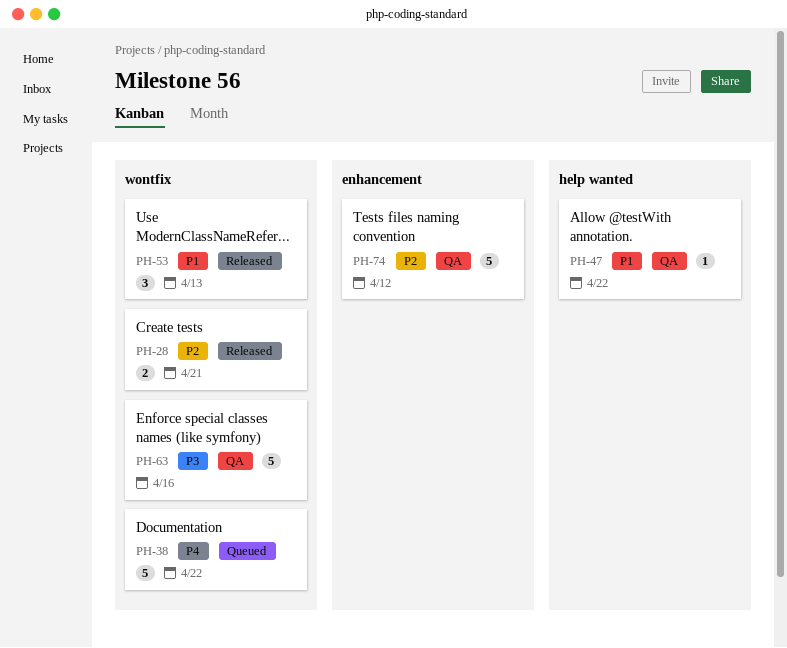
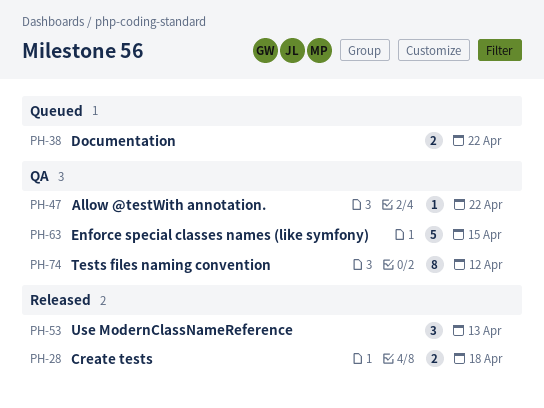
PH-28, due: Apr 21 -> Apr 18
PH-38, estimate: 5 -> 2
PH-63, due: Apr 16 -> Apr 15
PH-74, estimate: 5 -> 8

